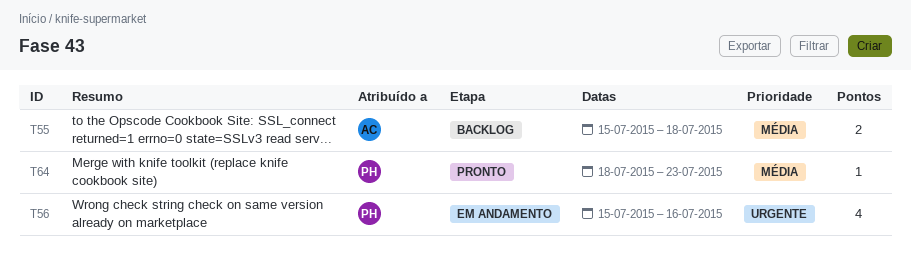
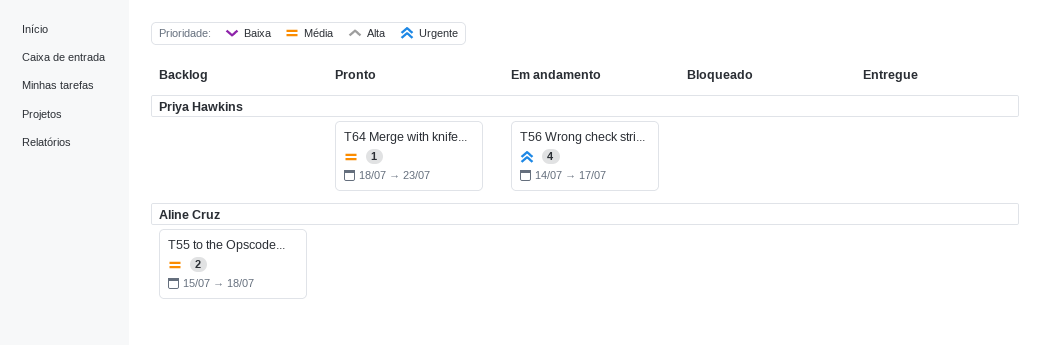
T56, start: Jul 15 -> Jul 14
T56, due: Jul 16 -> Jul 17

